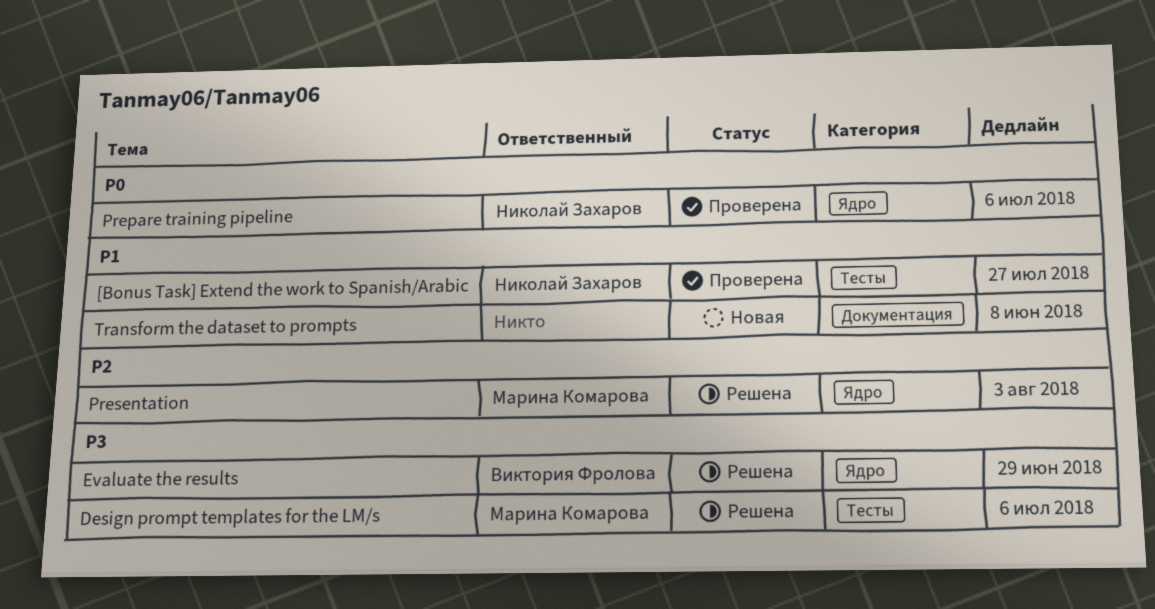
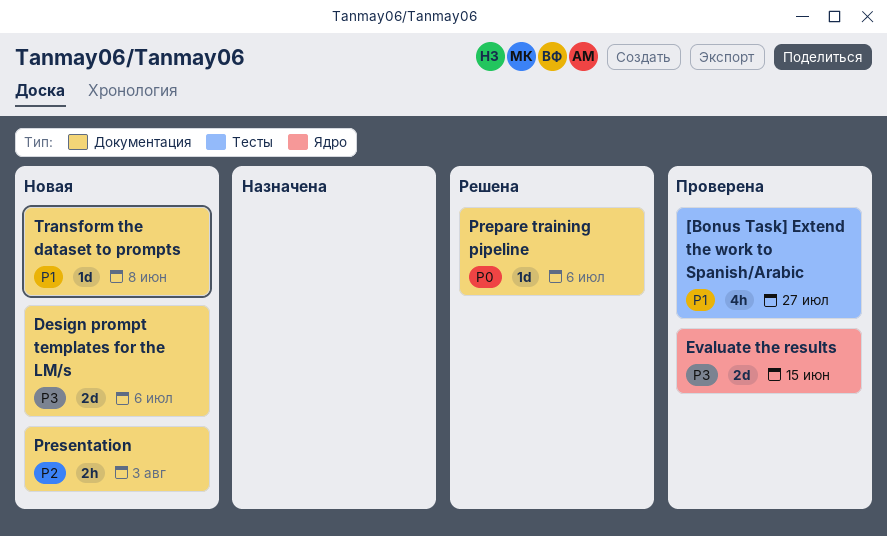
Design prompt templates for the LM/s, status: Решена -> Новая
Design prompt templates for the LM/s, label: Тесты -> Документация
Evaluate the results, status: Решена -> Проверена
Evaluate the results, due: Jun 29 -> Jun 15
Prepare training pipeline, status: Проверена -> Решена
Prepare training pipeline, label: Ядро -> Документация
Presentation, status: Решена -> Новая
Presentation, label: Ядро -> Документация

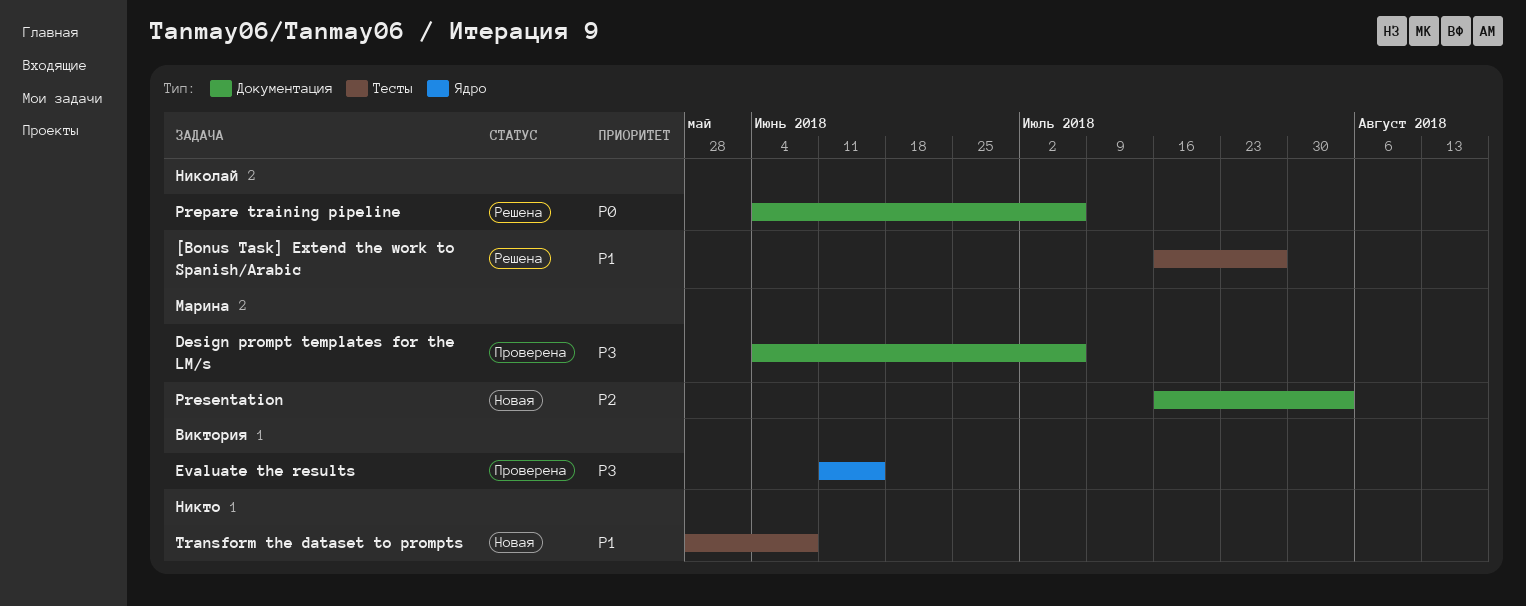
[Bonus Task] Extend the work to Spanish/Arabic, status: Проверена -> Решена
Design prompt templates for the LM/s, status: Новая -> Проверена
Transform the dataset to prompts, label: Документация -> Тесты

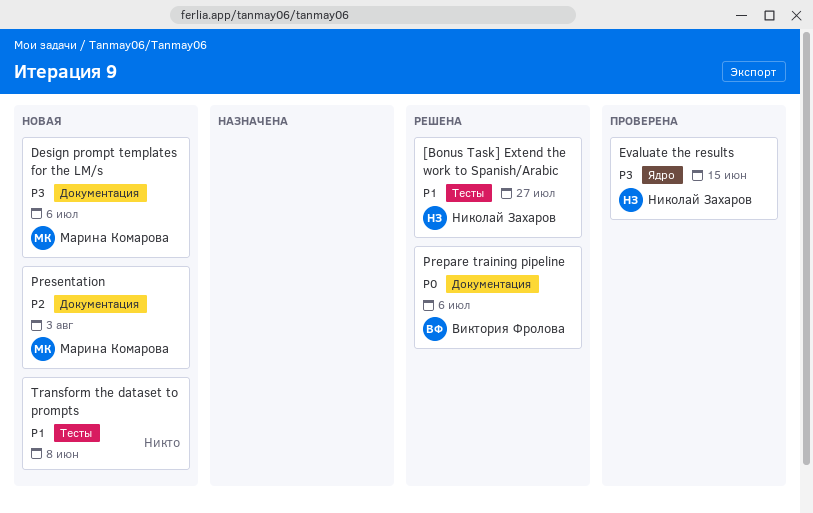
Design prompt templates for the LM/s, status: Проверена -> Новая
Evaluate the results, owner: Виктория Фролова -> Николай Захаров
Prepare training pipeline, owner: Николай Захаров -> Виктория Фролова

